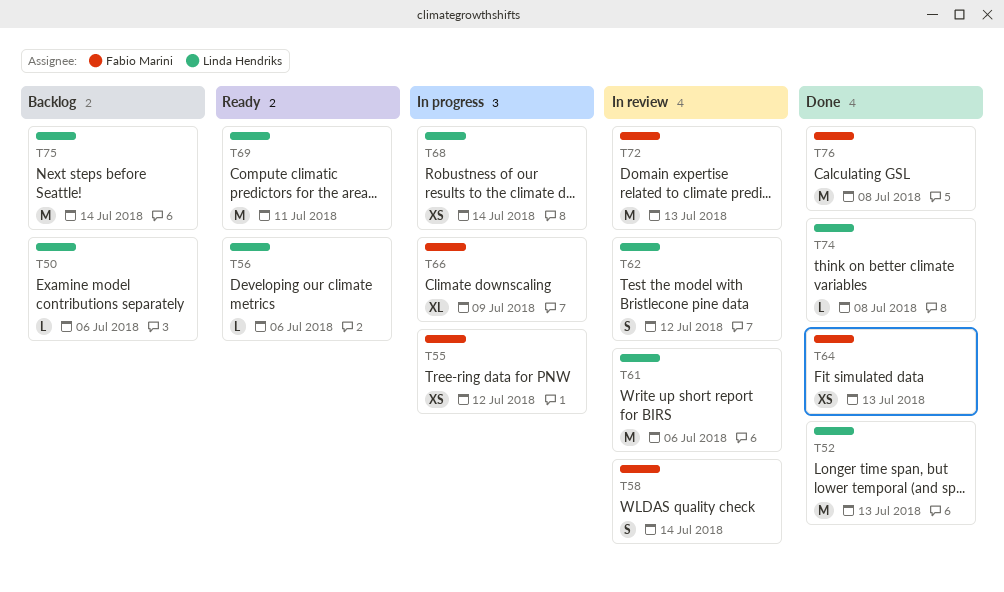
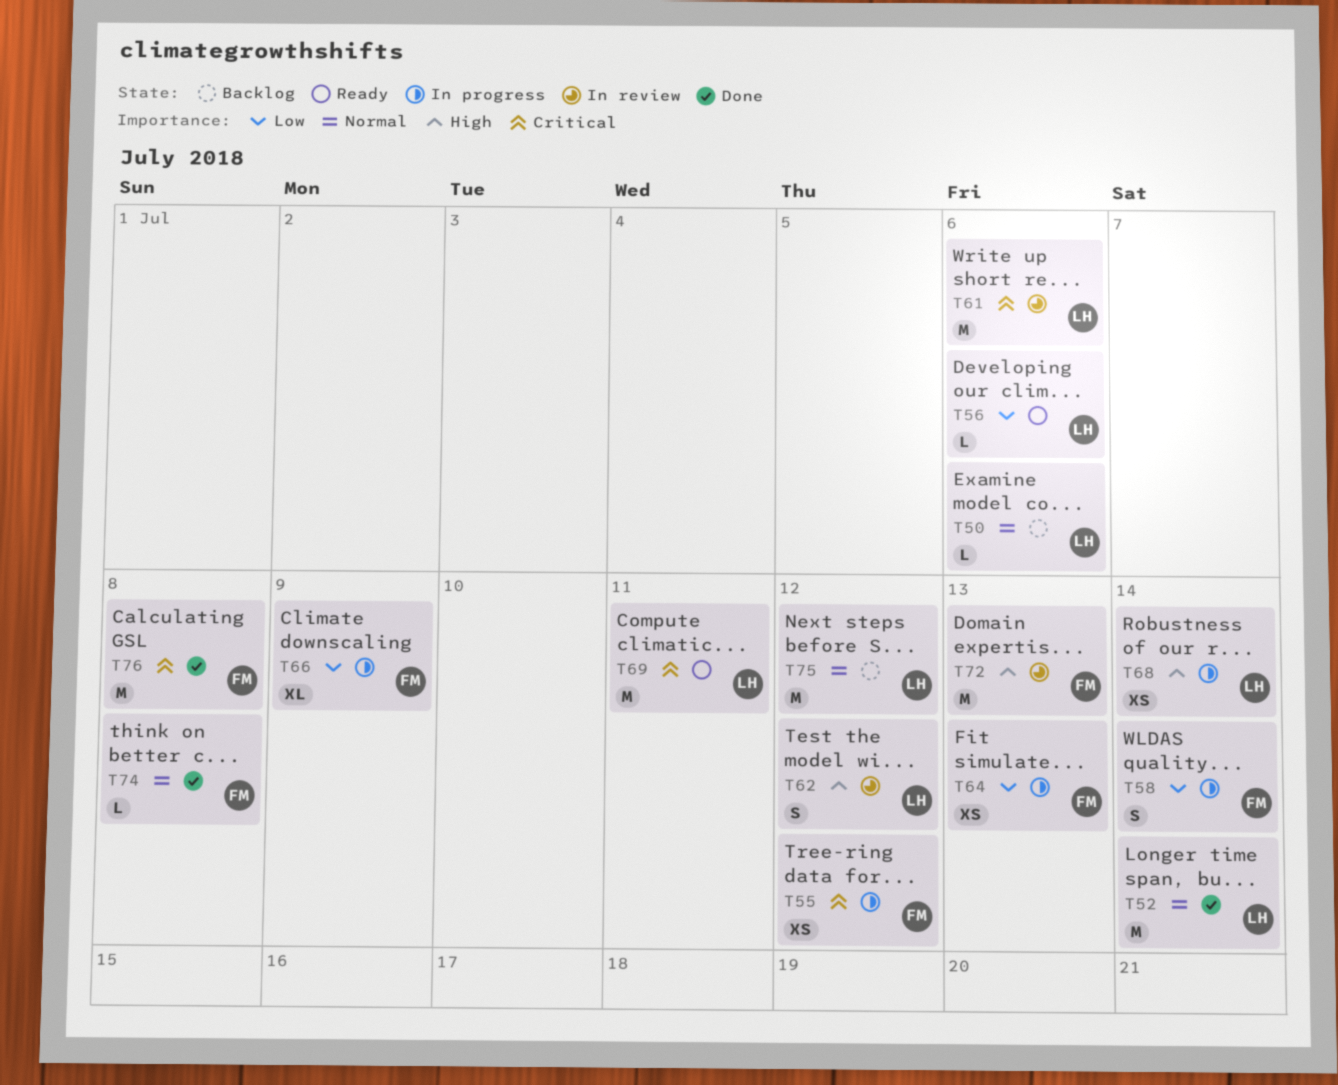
T52, due: Jul 13 -> Jul 14
T58, status: In review -> In progress
T64, status: Done -> In progress
T74, owner: Linda Hendriks -> Fabio Marini
T75, due: Jul 14 -> Jul 12

